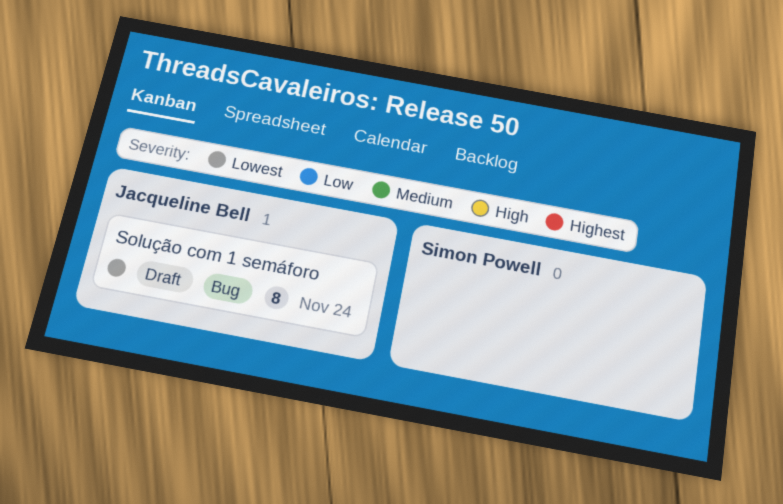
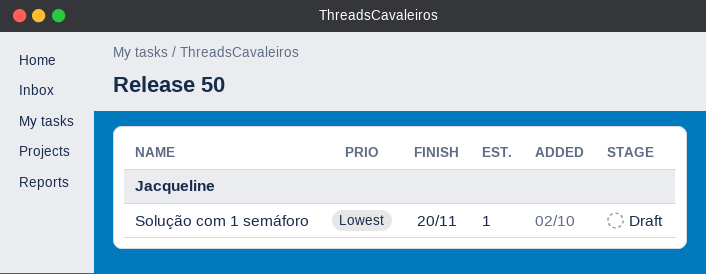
Solução com 1 semáforo, estimate: 8 -> 1
Solução com 1 semáforo, due: Nov 24 -> Nov 20

